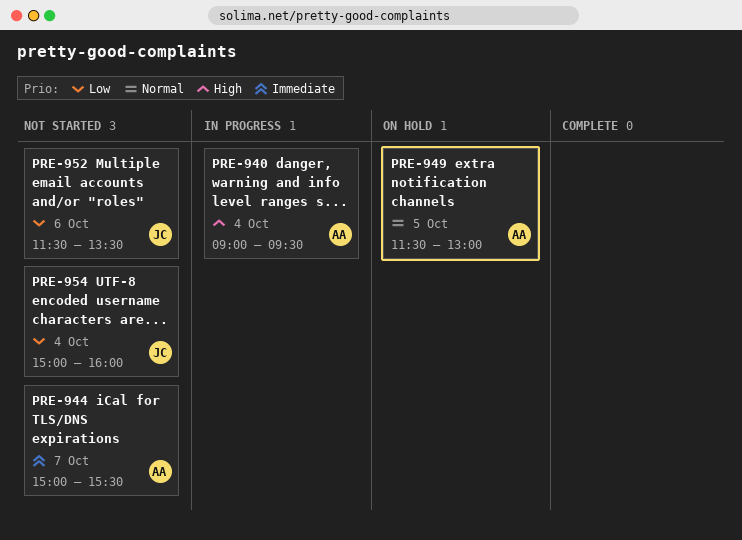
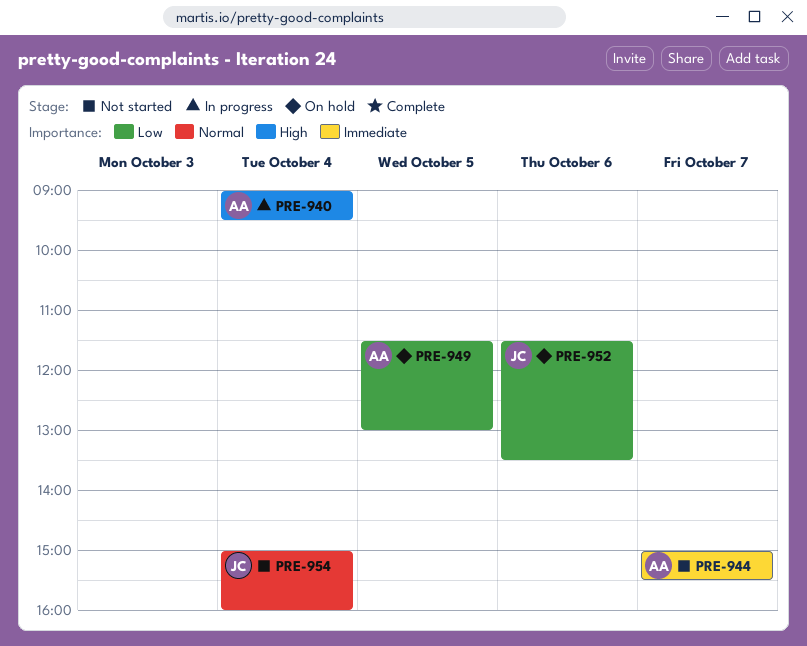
PRE-949, priority: Normal -> Low
PRE-952, status: Not started -> On hold
PRE-954, priority: Low -> Normal

